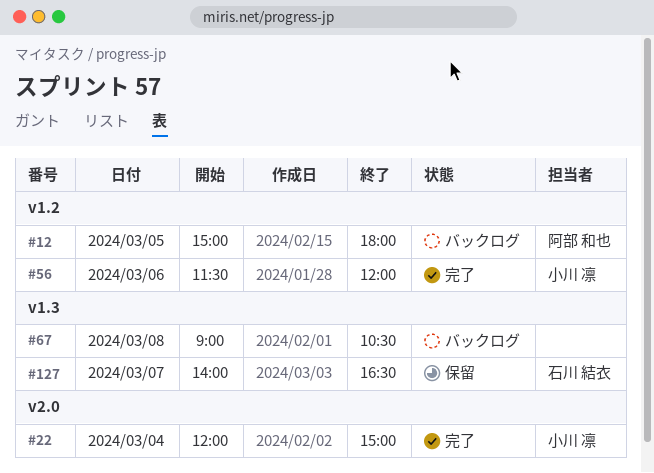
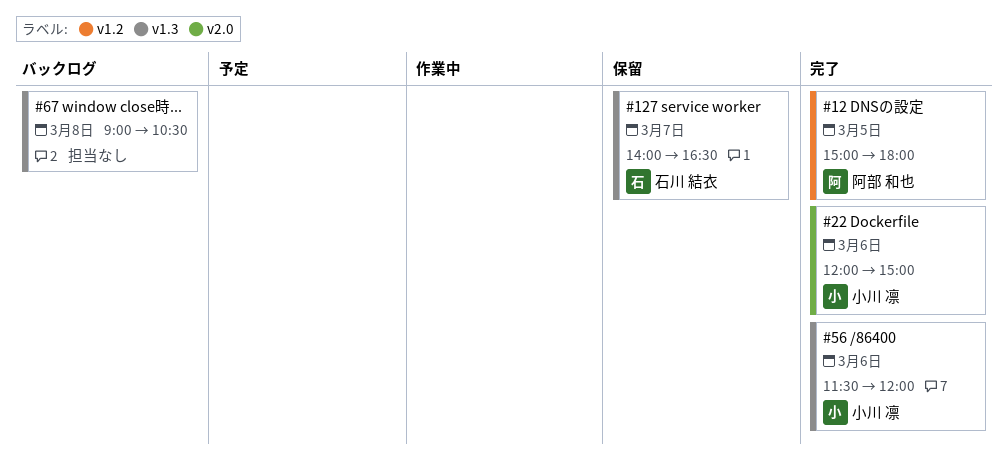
#12, status: バックログ -> 完了
#22, day: Mar 4 -> Mar 6
#56, label: v1.2 -> v1.3

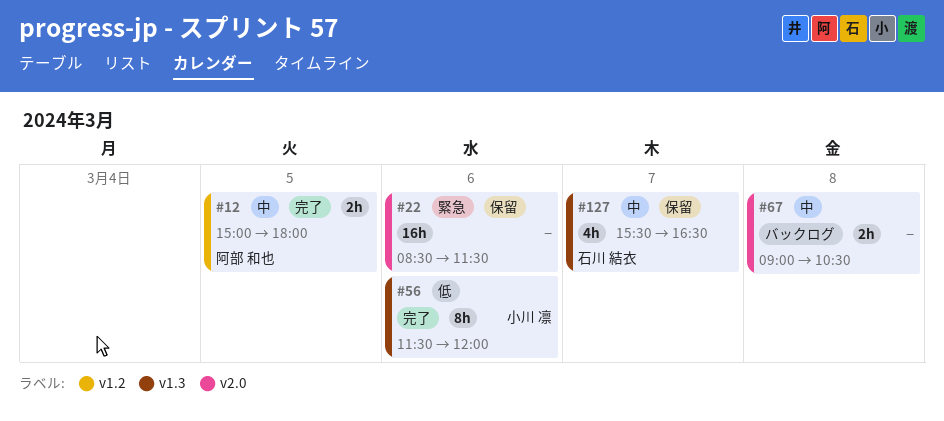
#22, status: 完了 -> 保留
#22, owner: 小川 凛 -> none
#22, begins: 12:00 -> 08:30
#22, ends: 15:00 -> 11:30
#67, label: v1.3 -> v2.0
#127, begins: 14:00 -> 15:30

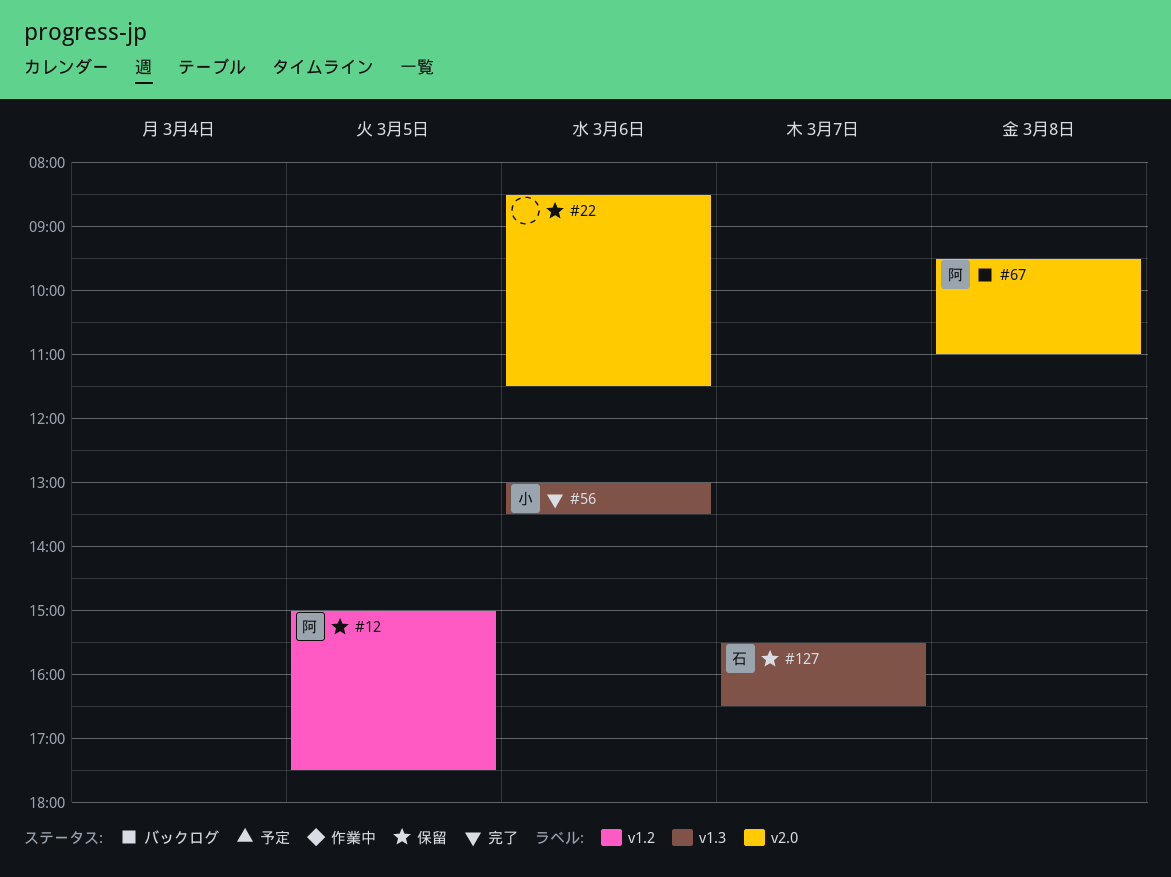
#12, status: 完了 -> 保留
#12, ends: 18:00 -> 17:30
#56, begins: 11:30 -> 13:00
#56, ends: 12:00 -> 13:30
#67, owner: none -> 阿部 和也
#67, begins: 09:00 -> 09:30
#67, ends: 10:30 -> 11:00

